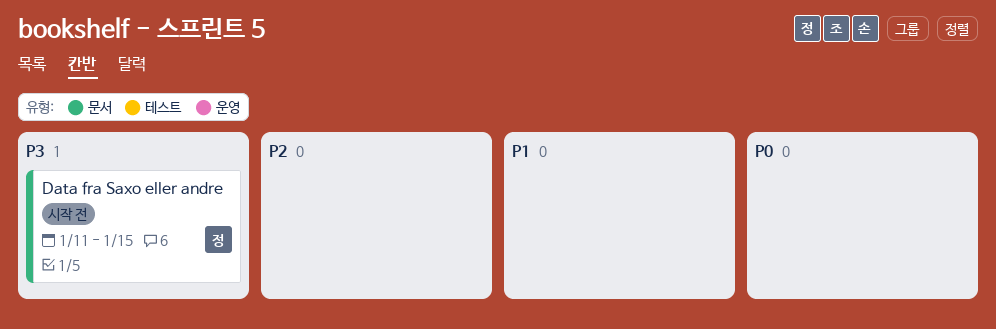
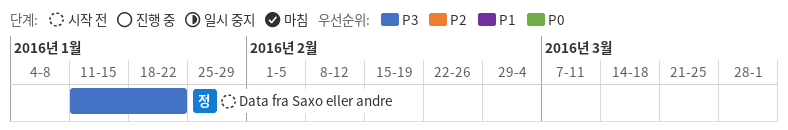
Data fra Saxo eller andre, due: Jan 15 -> Jan 22

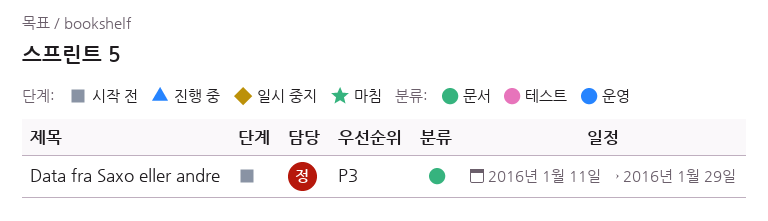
Data fra Saxo eller andre, due: Jan 22 -> Jan 29

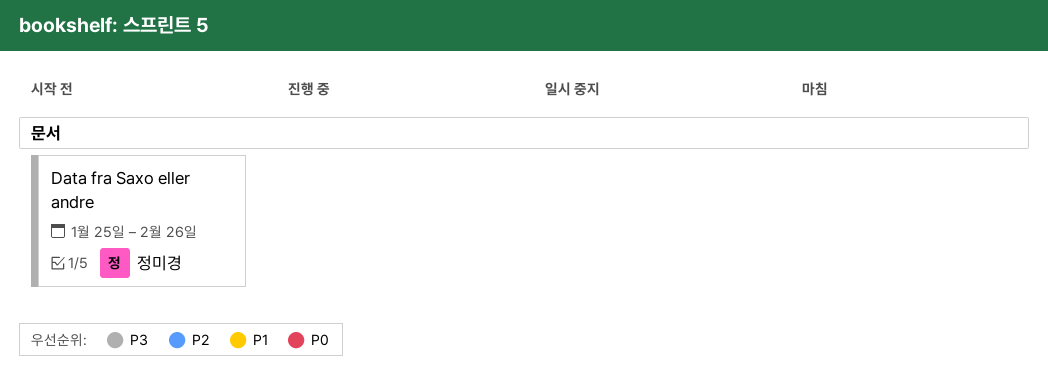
Data fra Saxo eller andre, start: Jan 11 -> Jan 25
Data fra Saxo eller andre, due: Jan 29 -> Feb 26

